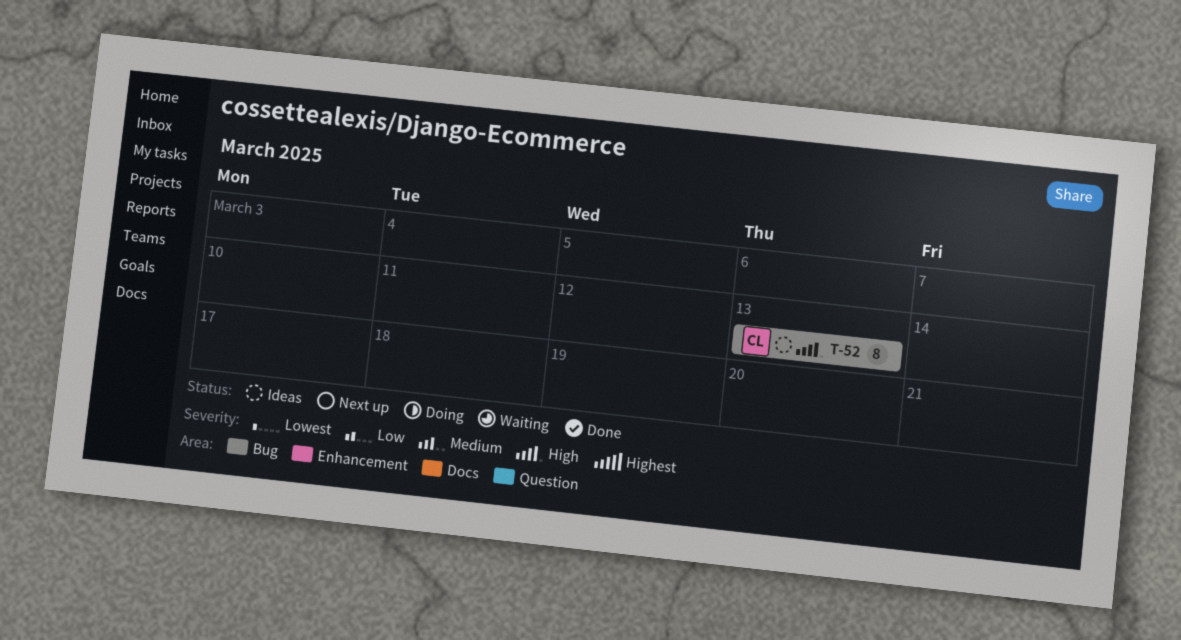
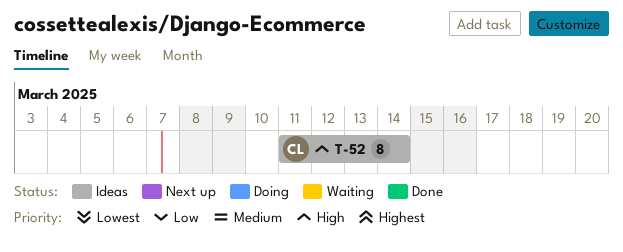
T-52, start: Mar 13 -> Mar 11
T-52, due: Mar 13 -> Mar 14

